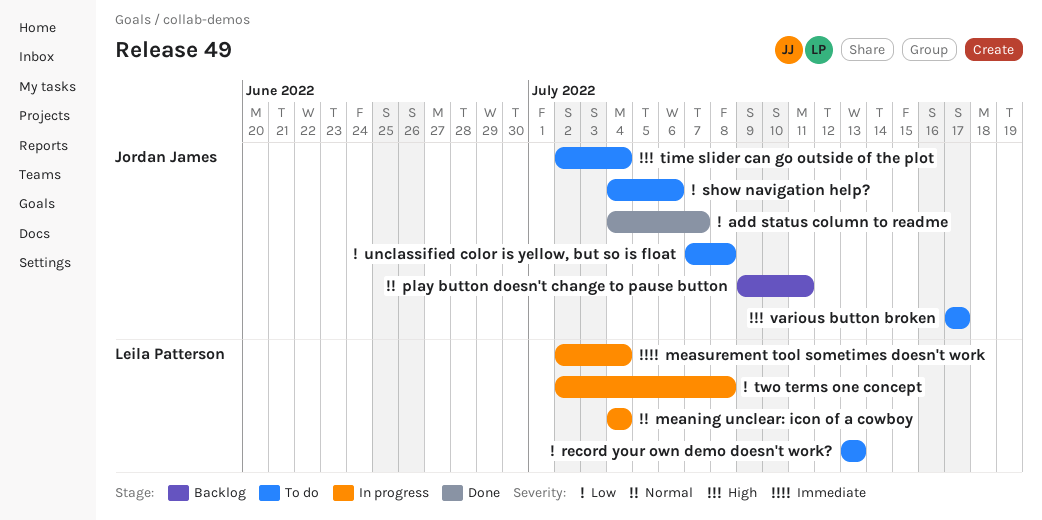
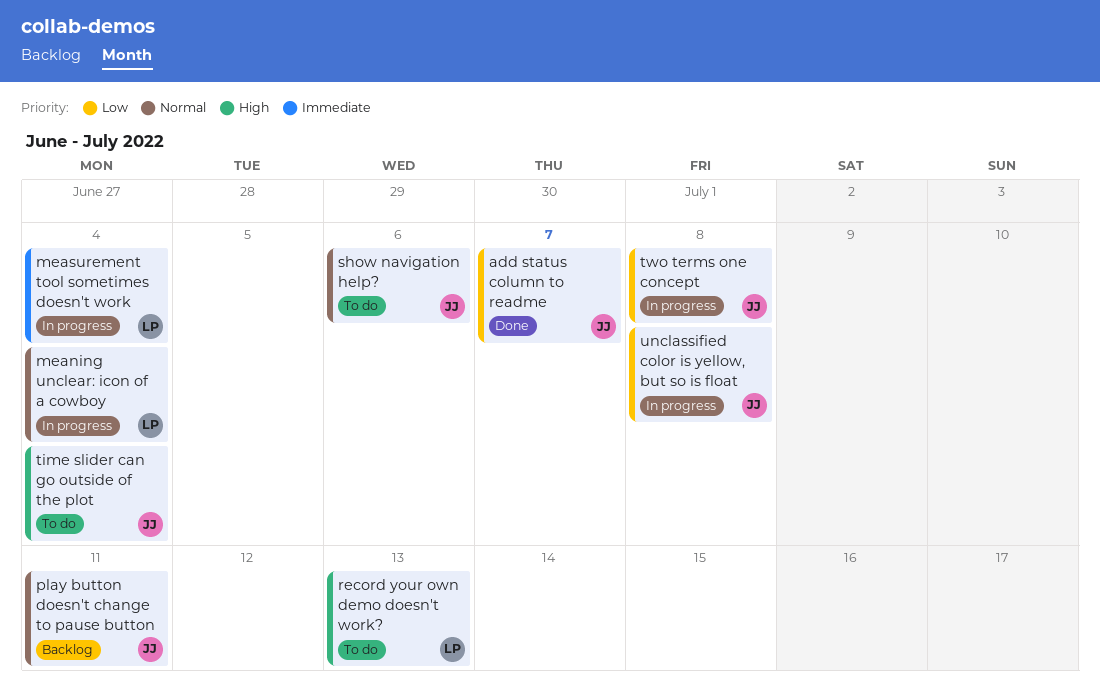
record your own demo doesn't work?, priority: Low -> High
show navigation help?, priority: Low -> Normal
two terms one concept, owner: Leila Patterson -> Jordan James
unclassified color is yellow, but so is float, status: To do -> In progress
various button broken: present -> none

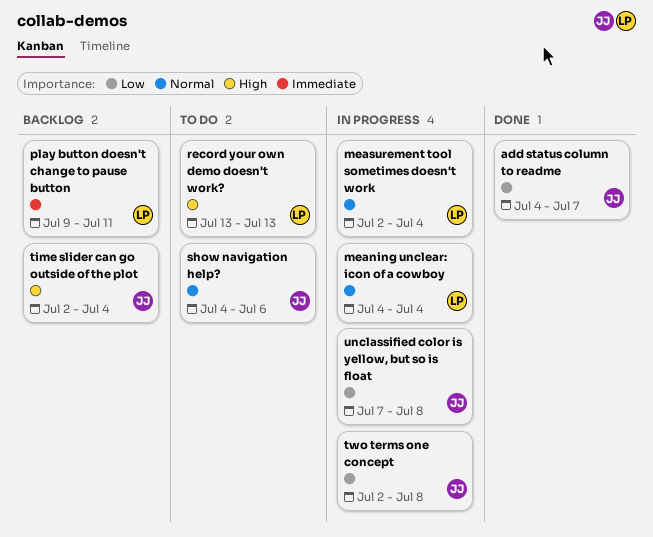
measurement tool sometimes doesn't work, priority: Immediate -> Normal
play button doesn't change to pause button, owner: JJ -> LP
play button doesn't change to pause button, priority: Normal -> Immediate
time slider can go outside of the plot, status: To do -> Backlog

